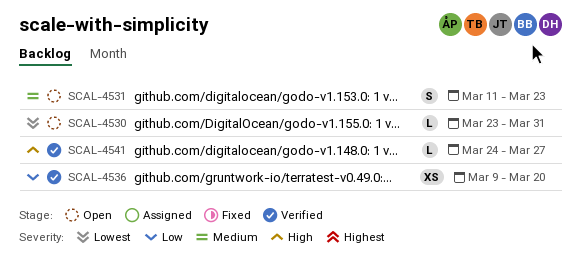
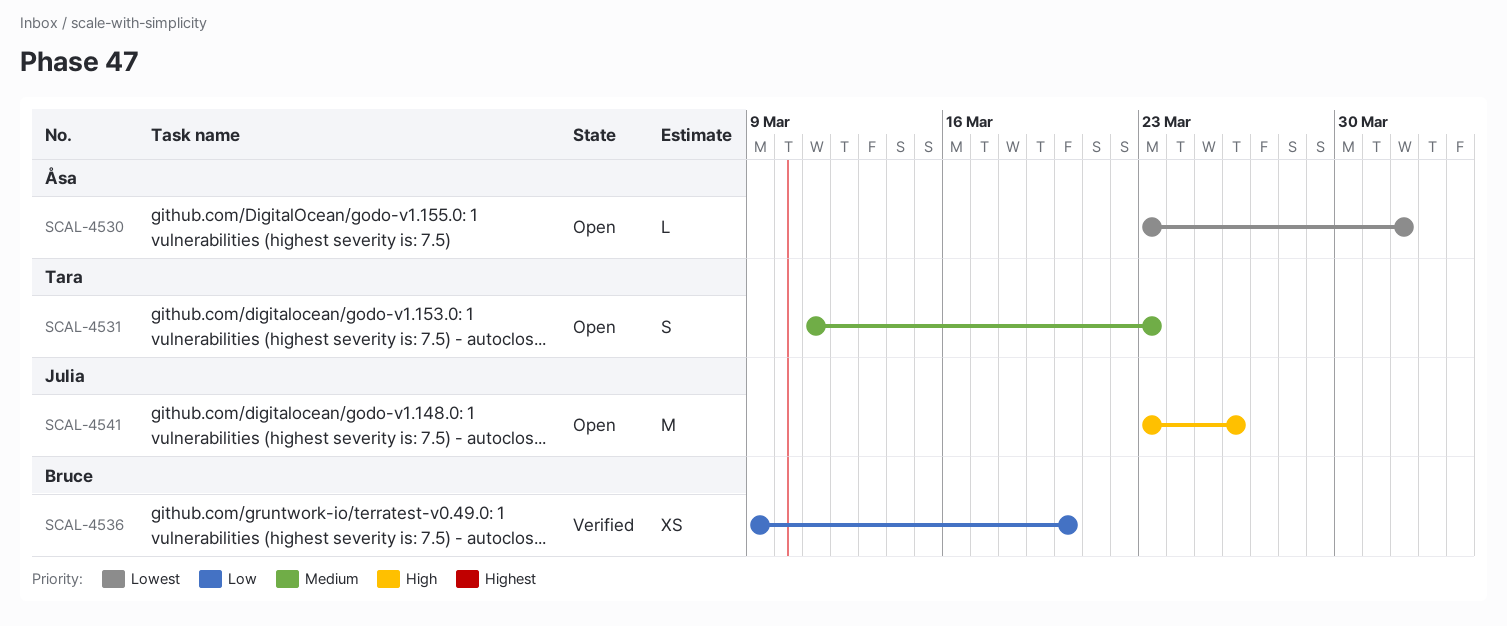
SCAL-4530, due: Mar 31 -> Apr 1
SCAL-4541, status: Verified -> Open
SCAL-4541, estimate: L -> M
SCAL-4541, start: Mar 24 -> Mar 23
SCAL-4541, due: Mar 27 -> Mar 26

